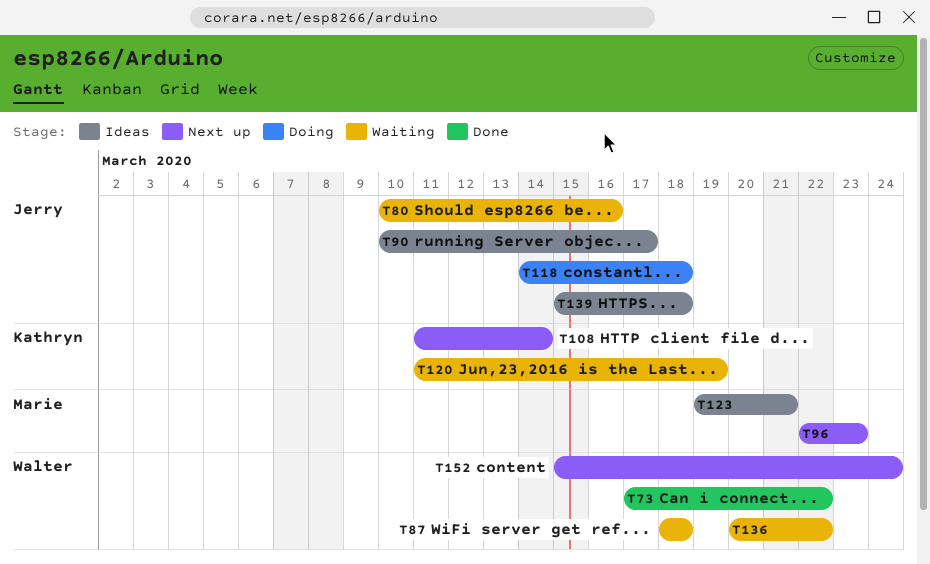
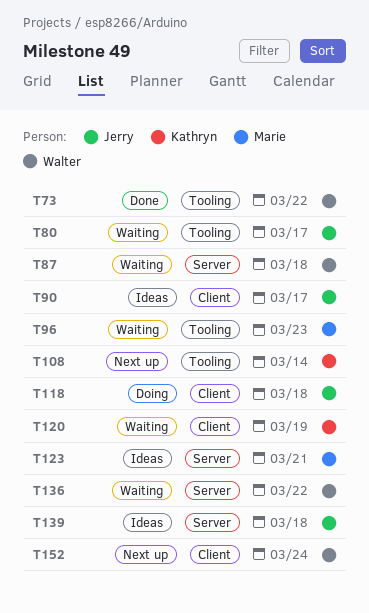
T80, due: Mar 16 -> Mar 17
T96, status: Next up -> Waiting

